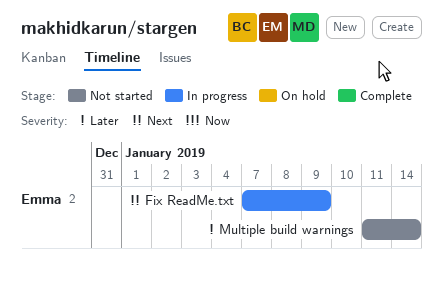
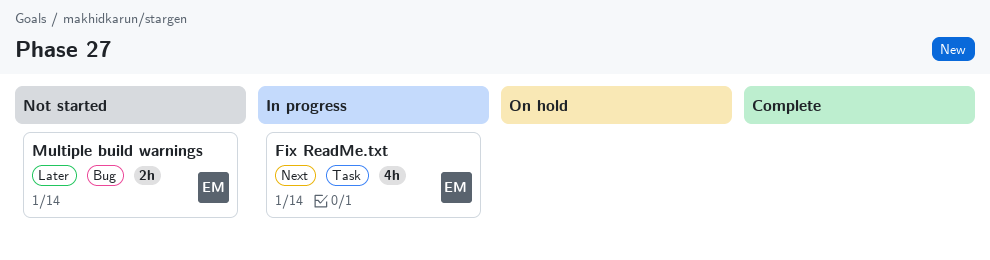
Fix ReadMe.txt, due: Jan 9 -> Jan 14

